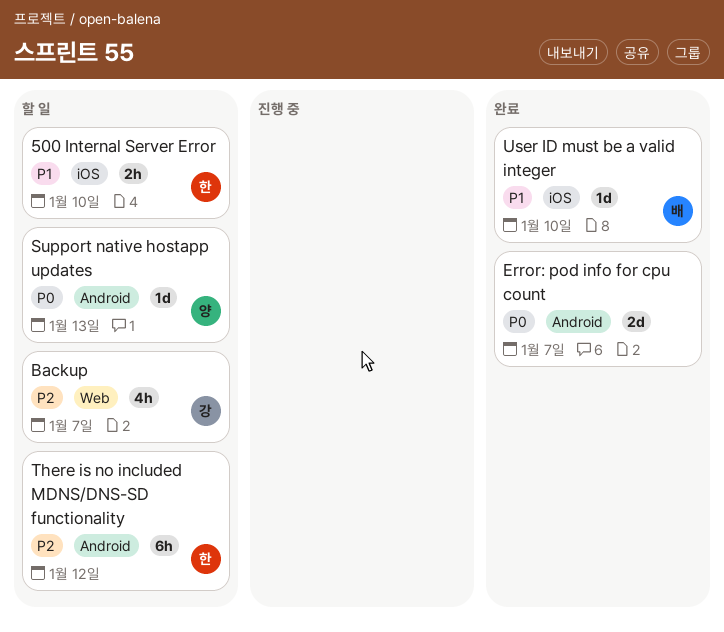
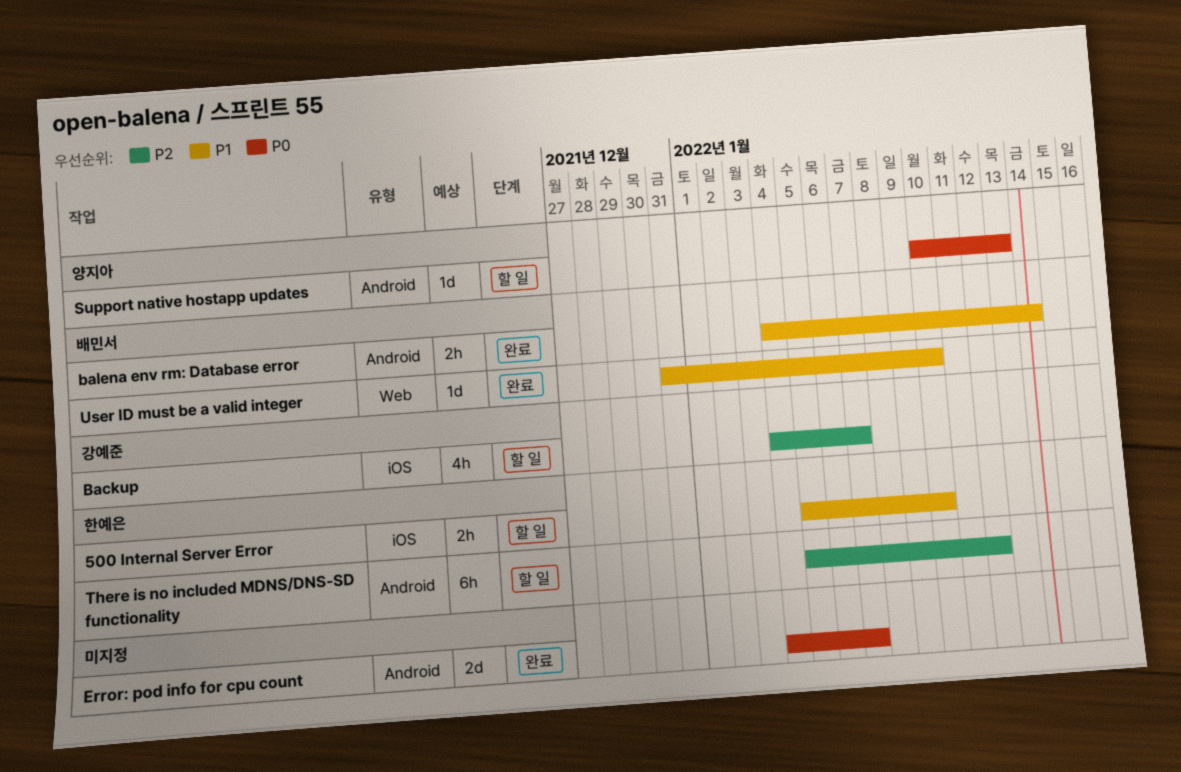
Backup, label: Web -> iOS
balena env rm: Database error: none -> present
User ID must be a valid integer, label: iOS -> Web

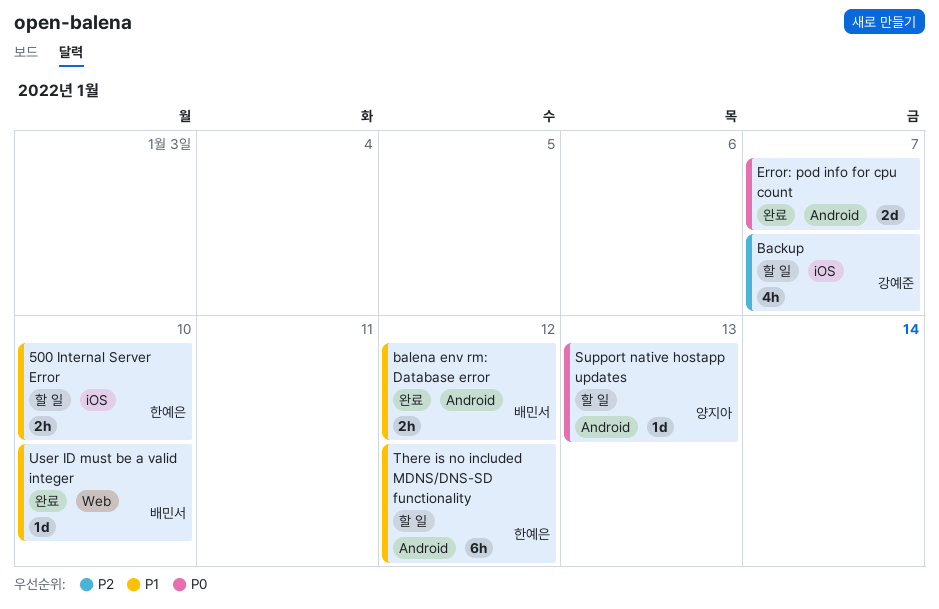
balena env rm: Database error, due: Jan 14 -> Jan 12
There is no included MDNS/DNS-SD functionality, priority: P2 -> P1

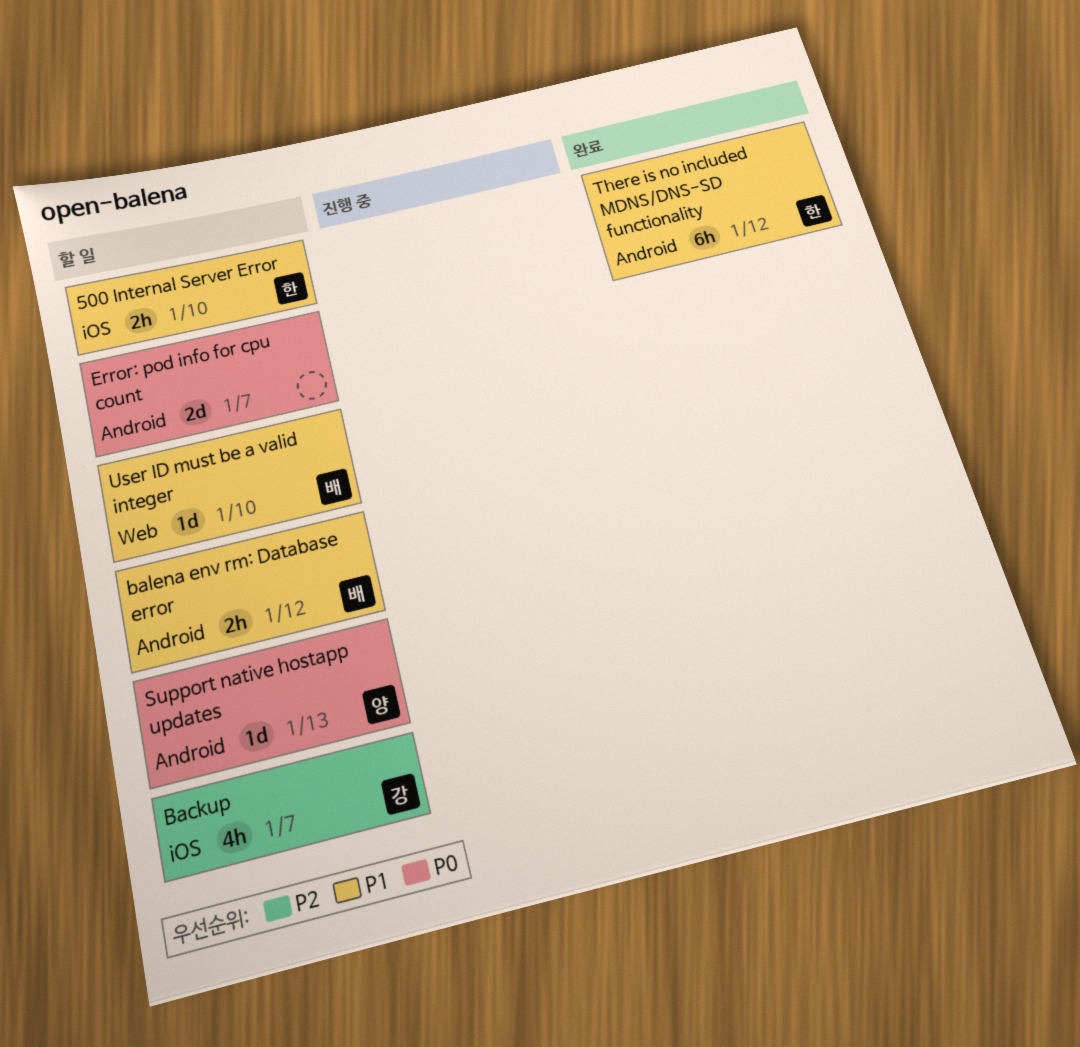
balena env rm: Database error, status: 완료 -> 할 일
Error: pod info for cpu count, status: 완료 -> 할 일
There is no included MDNS/DNS-SD functionality, status: 할 일 -> 완료
User ID must be a valid integer, status: 완료 -> 할 일

